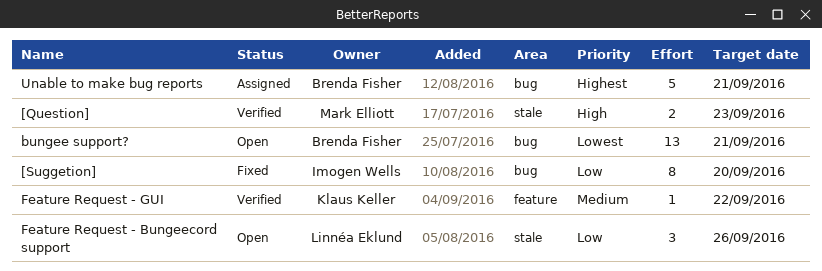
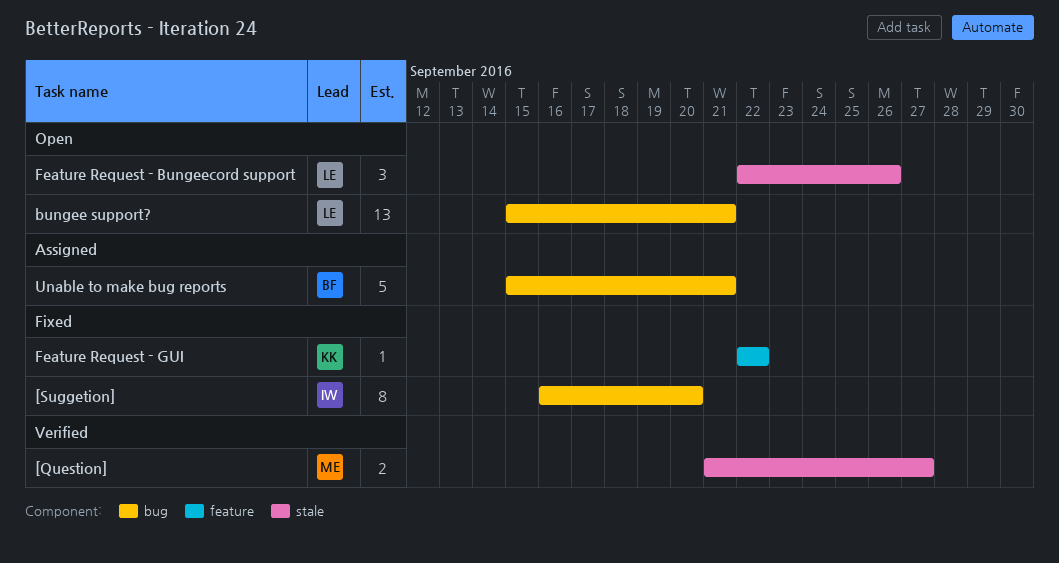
[Question], due: Sep 23 -> Sep 27
bungee support?, owner: Brenda Fisher -> Linnéa Eklund
Feature Request - GUI, status: Verified -> Fixed

